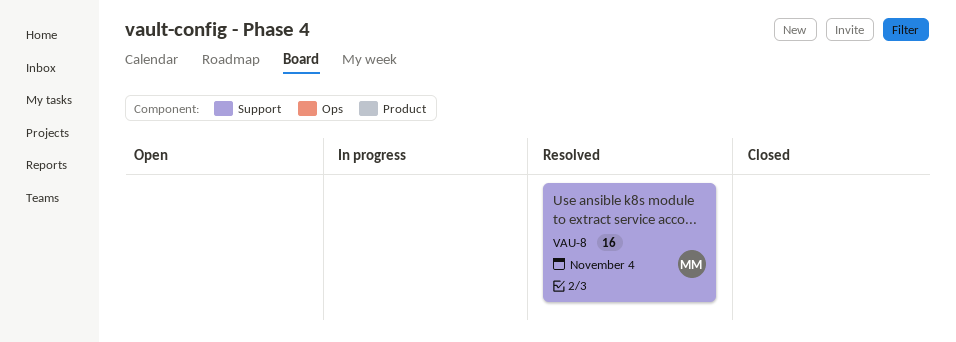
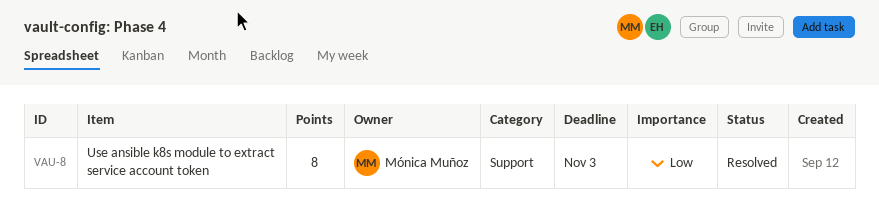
VAU-8, estimate: 16 -> 8
VAU-8, due: Nov 4 -> Nov 3

